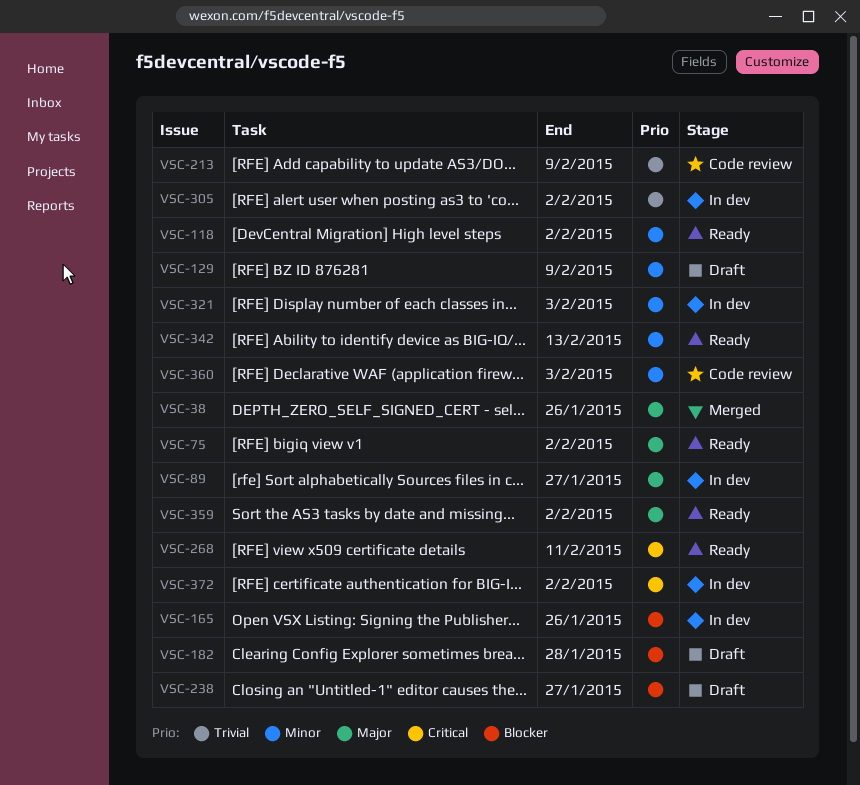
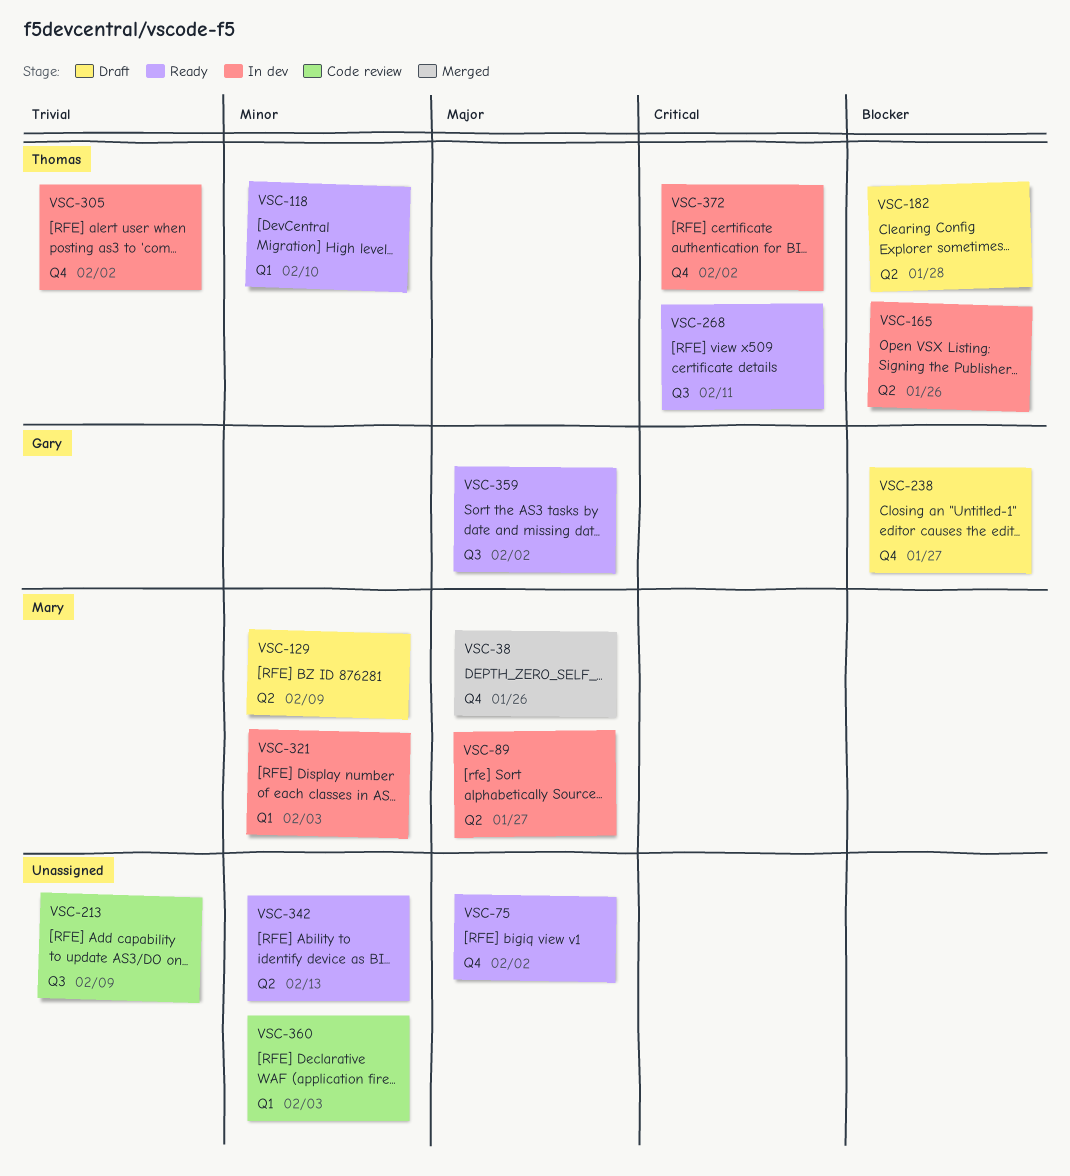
VSC-118, due: Feb 2 -> Feb 10

